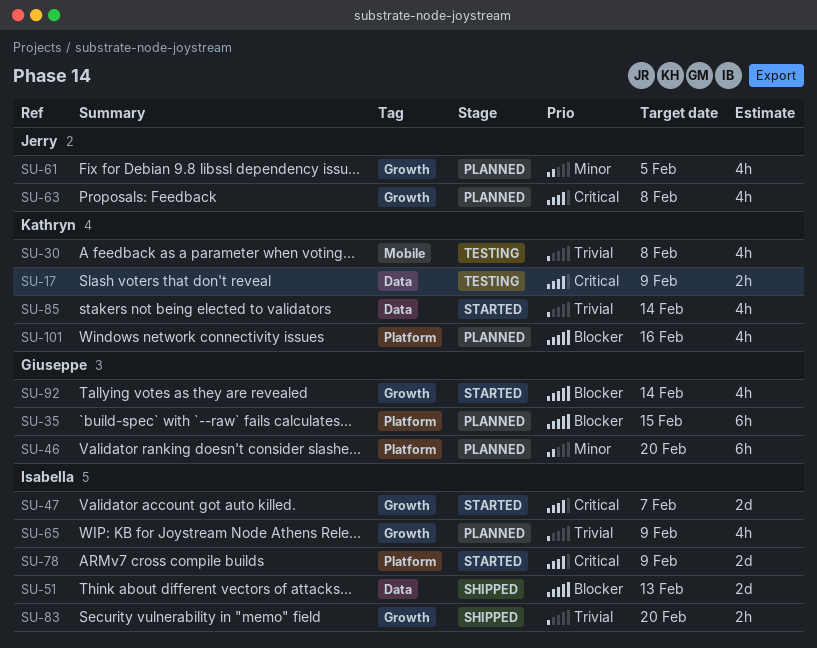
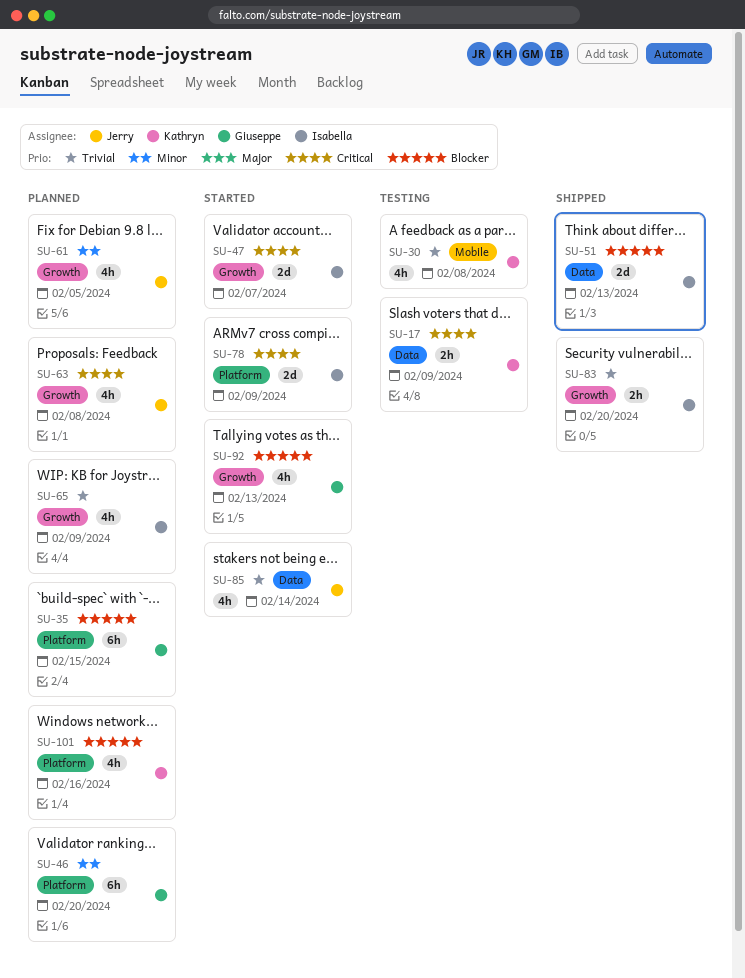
SU-85, owner: Kathryn -> Jerry
SU-92, due: Feb 14 -> Feb 13

